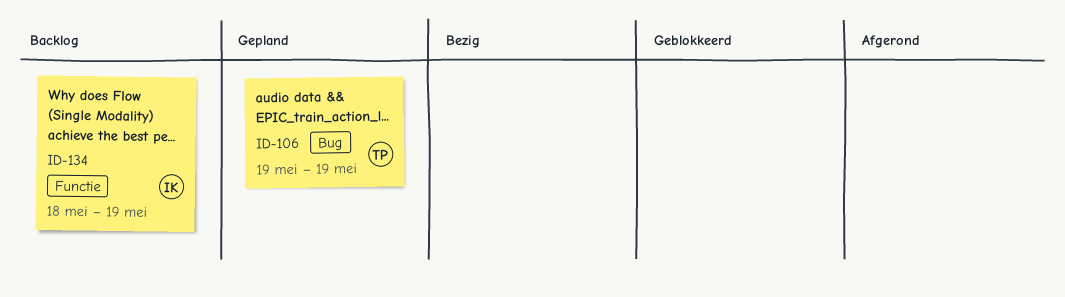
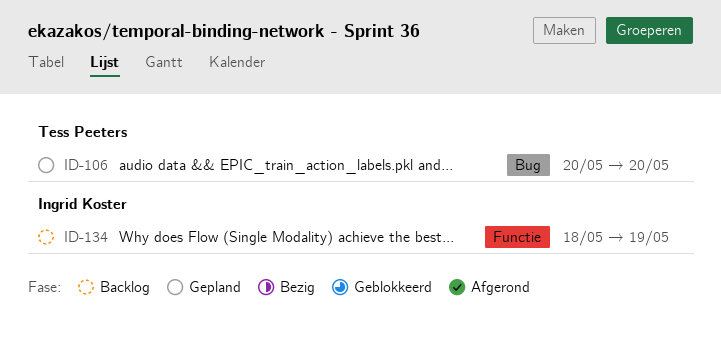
ID-106, start: May 19 -> May 20
ID-106, due: May 19 -> May 20

